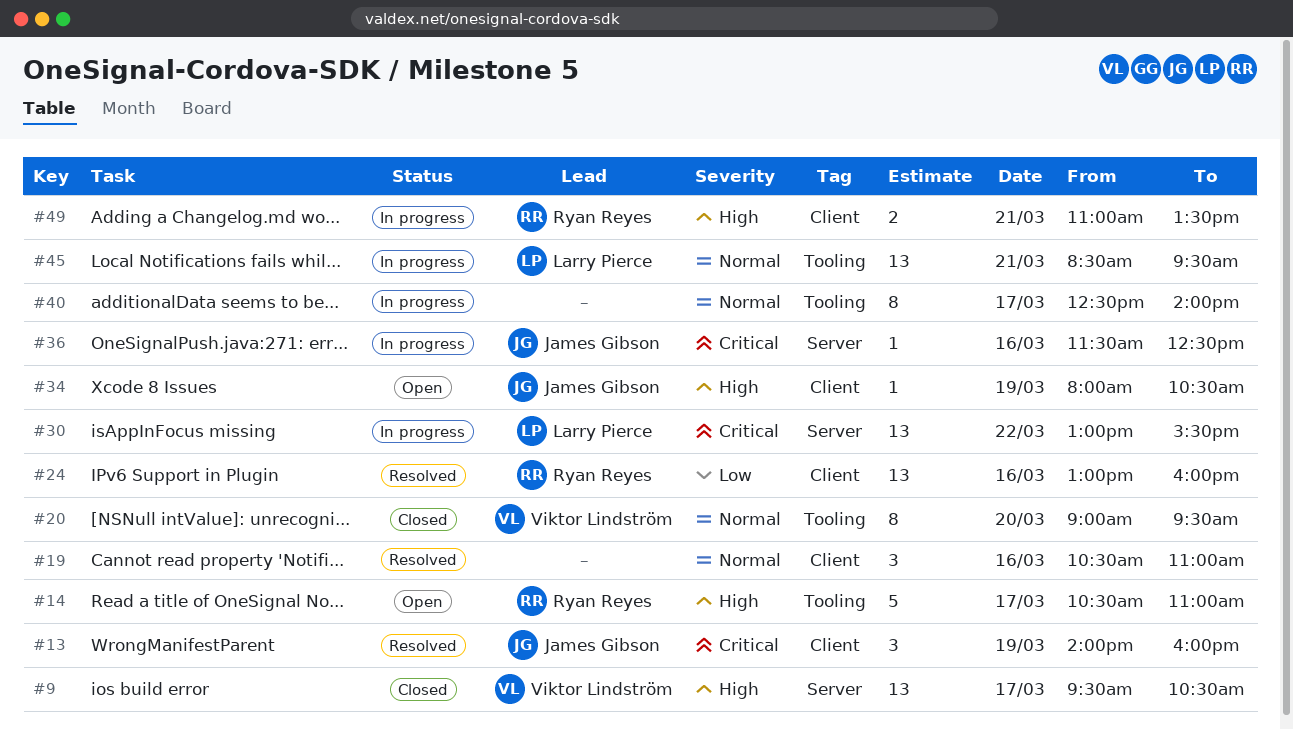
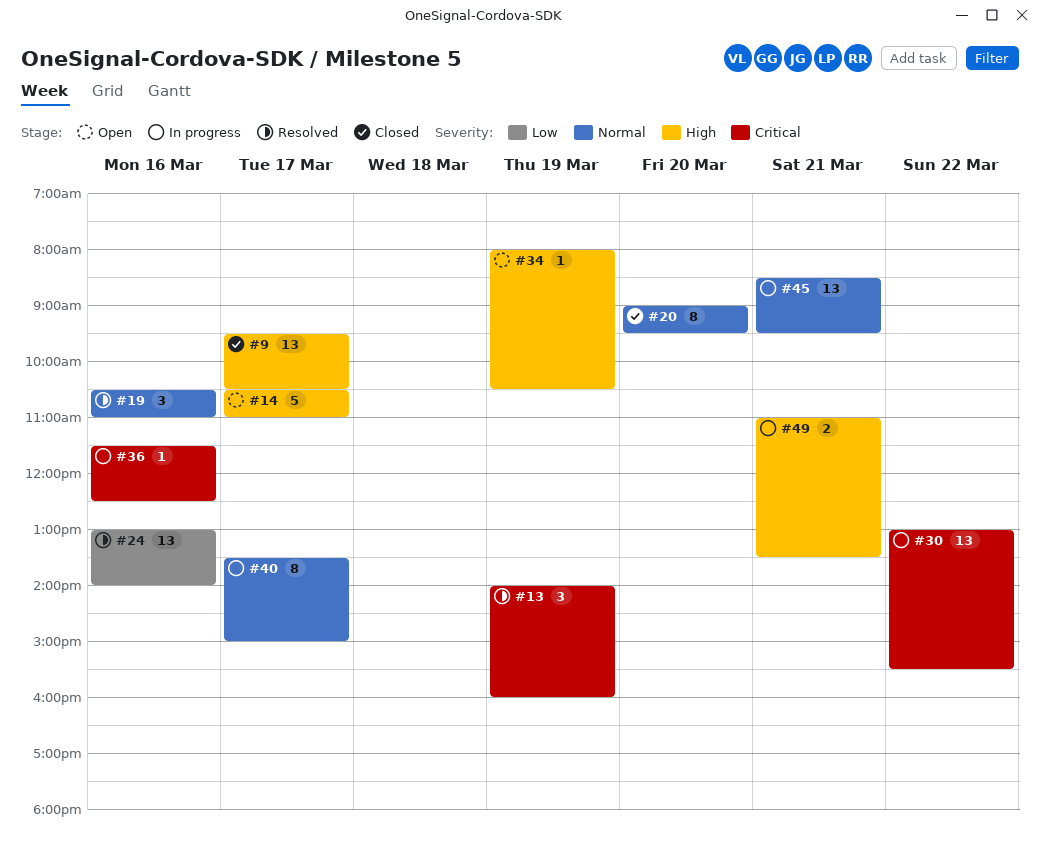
#24, ends: 16:00 -> 14:00
#40, begins: 12:30 -> 13:30
#40, ends: 14:00 -> 15:00

